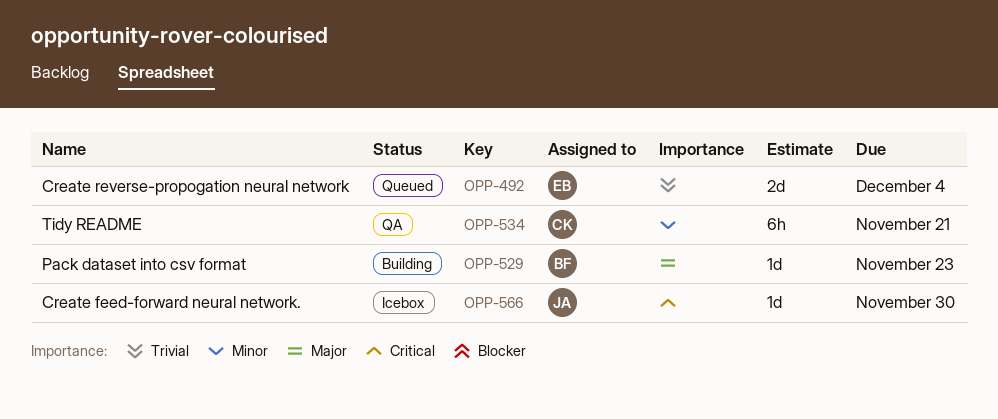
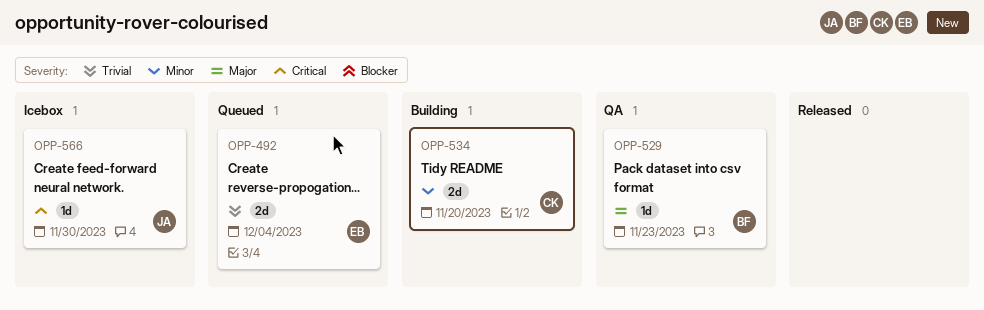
OPP-529, status: Building -> QA
OPP-534, status: QA -> Building
OPP-534, estimate: 6h -> 2d
OPP-534, due: Nov 21 -> Nov 20

